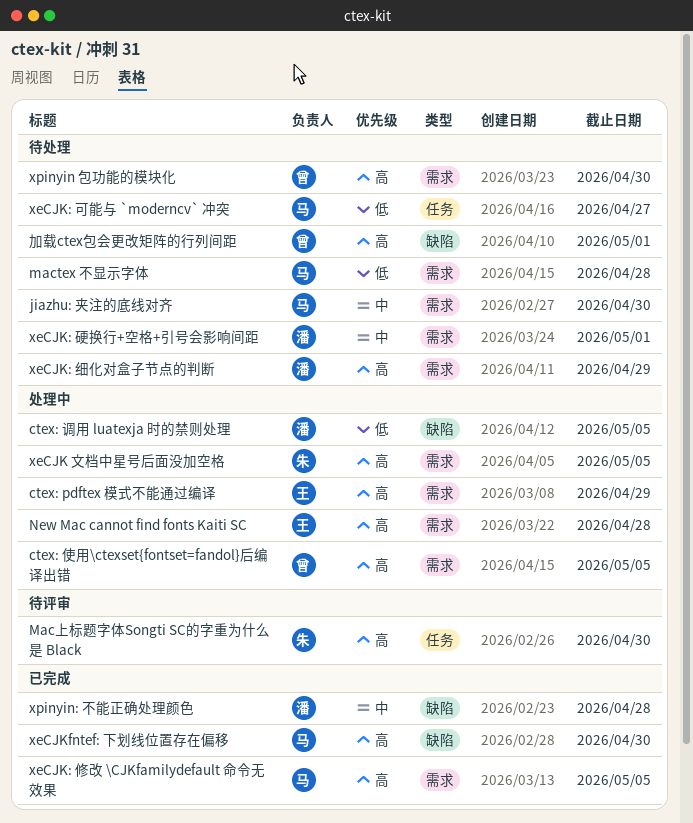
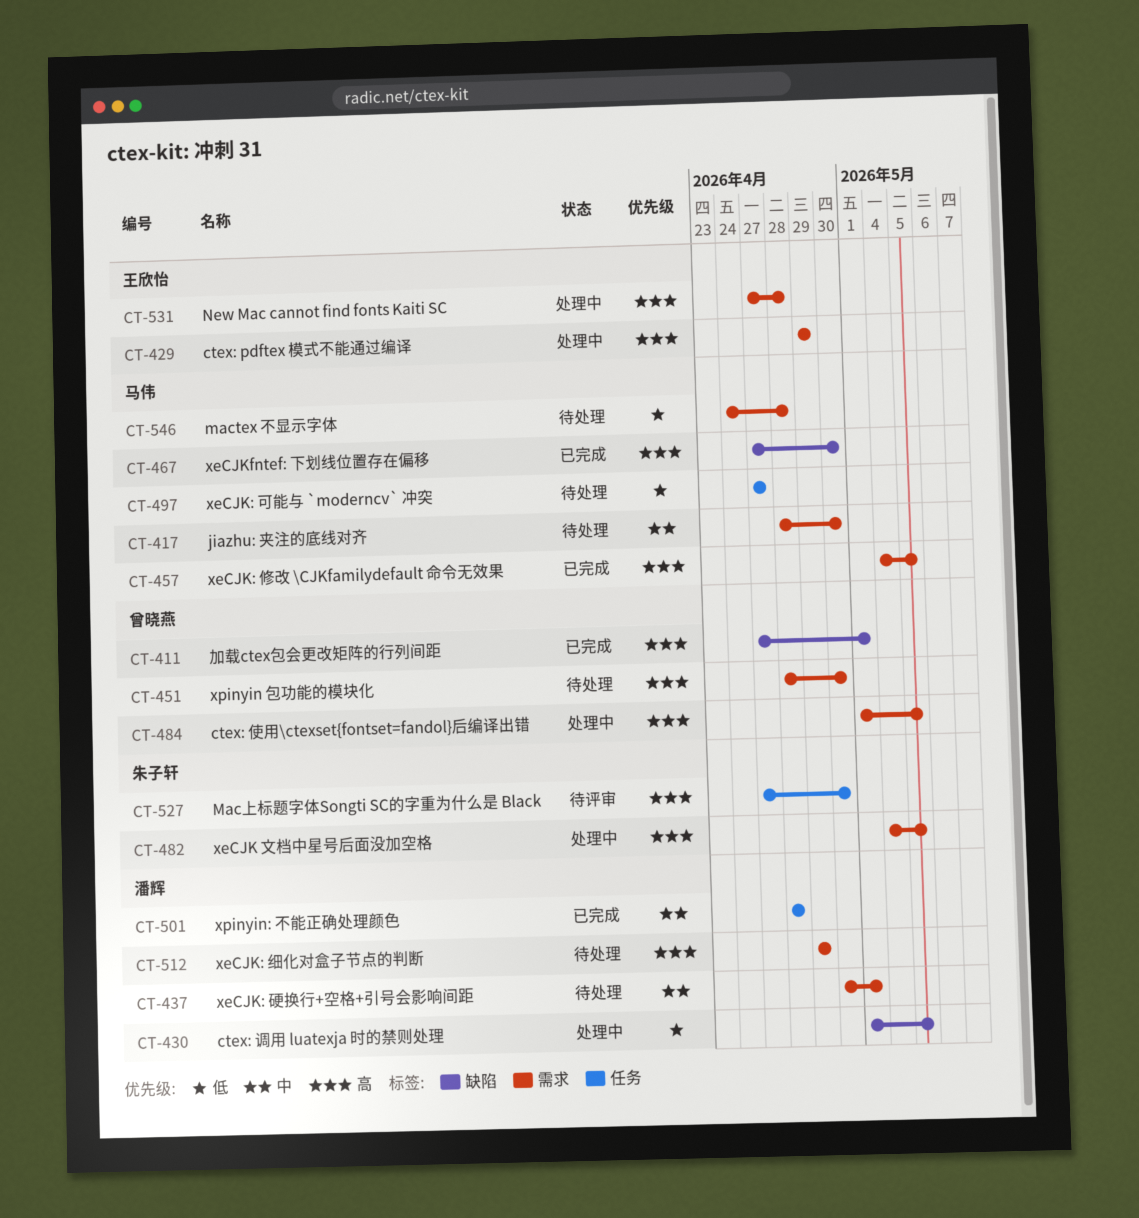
xpinyin: 不能正确处理颜色, label: 缺陷 -> 任务
加载ctex包会更改矩阵的行列间距, status: 待处理 -> 已完成

